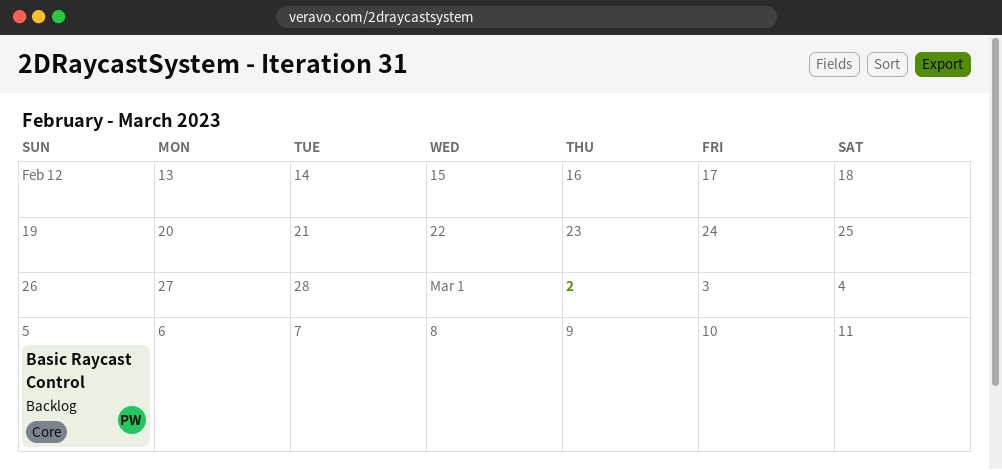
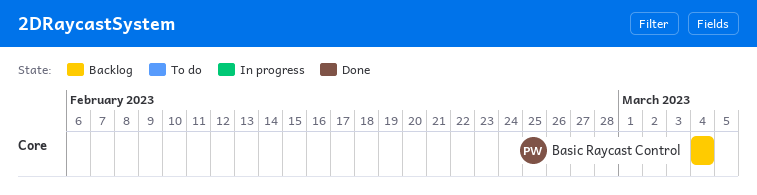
Basic Raycast Control, due: Mar 5 -> Mar 4

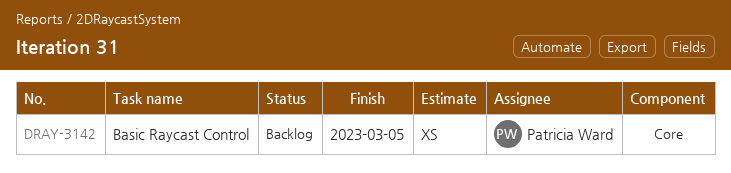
Basic Raycast Control, due: Mar 4 -> Mar 5

